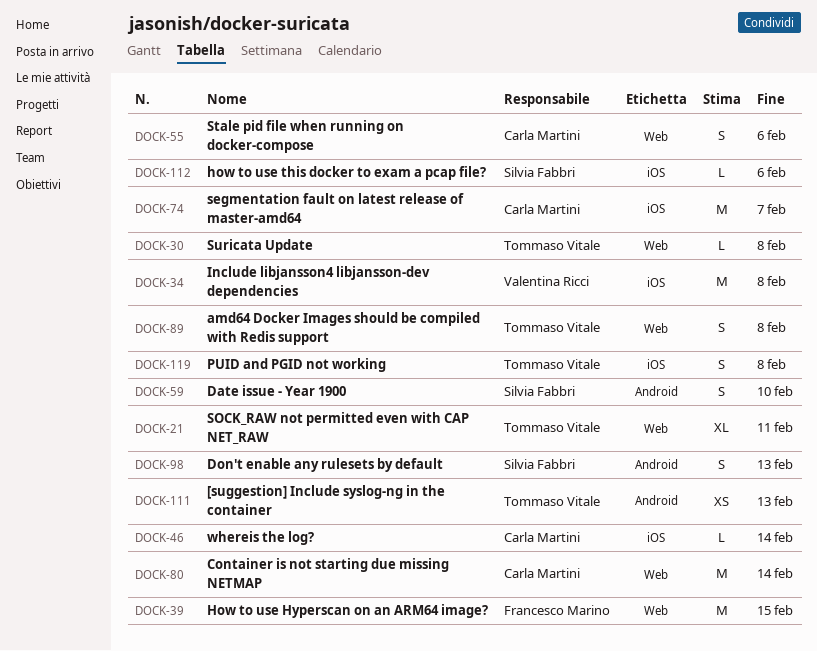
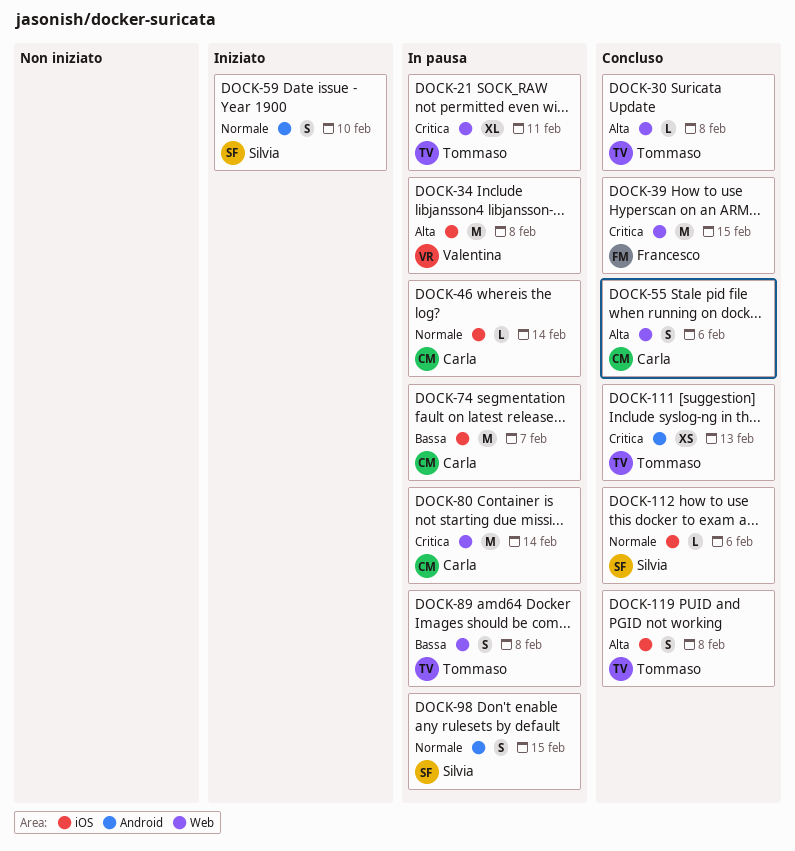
DOCK-98, due: Feb 13 -> Feb 15

